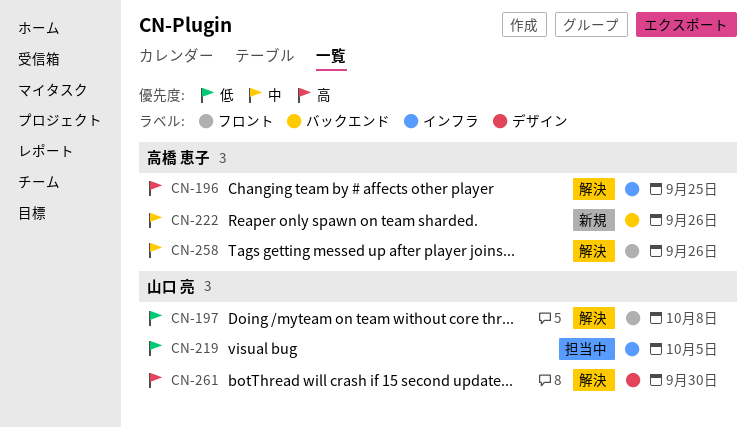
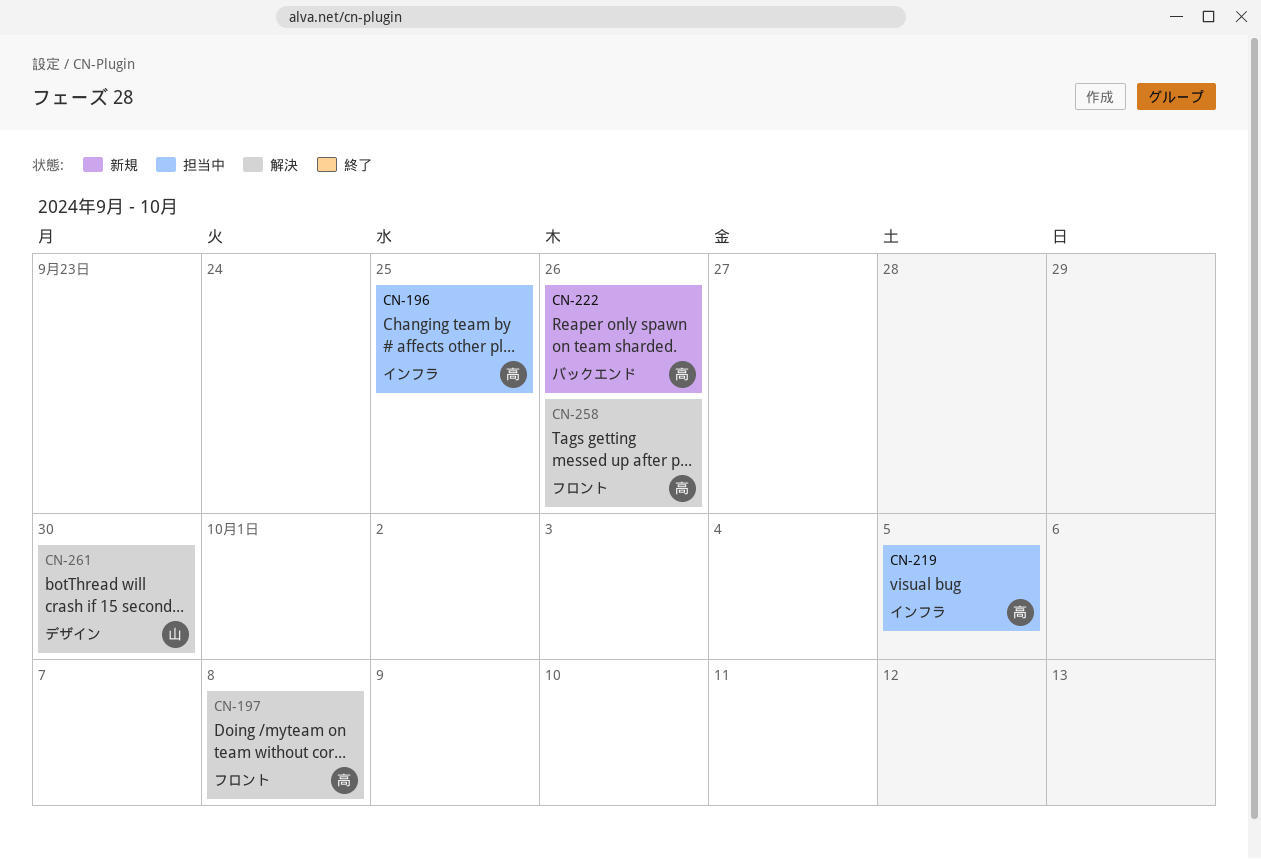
CN-196, status: 解決 -> 担当中
CN-197, owner: 山口 亮 -> 高橋 恵子
CN-219, owner: 山口 亮 -> 高橋 恵子

